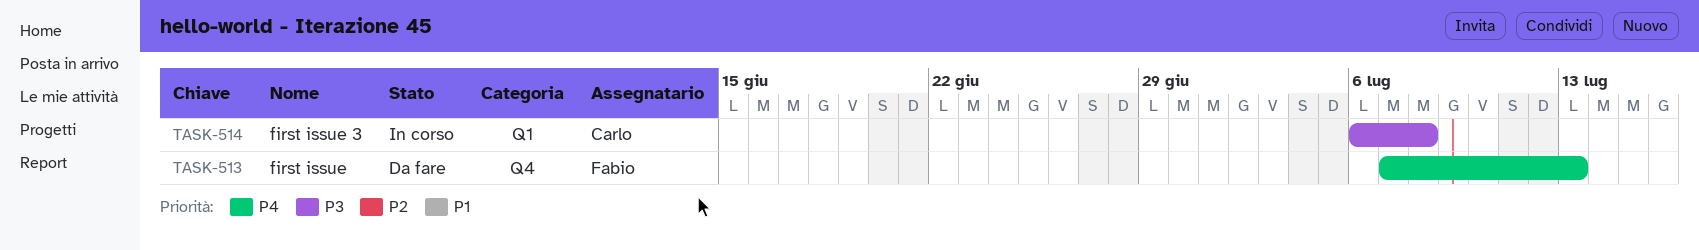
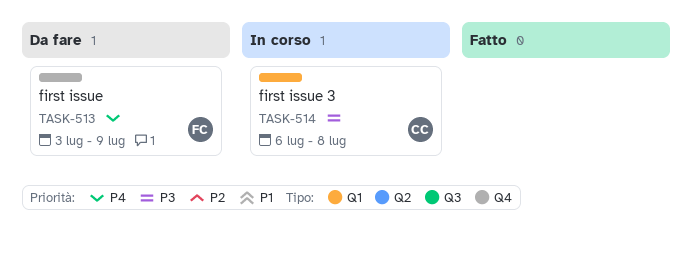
TASK-513, start: Jul 7 -> Jul 3
TASK-513, due: Jul 13 -> Jul 9

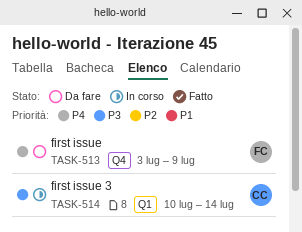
TASK-514, start: Jul 6 -> Jul 10
TASK-514, due: Jul 8 -> Jul 14

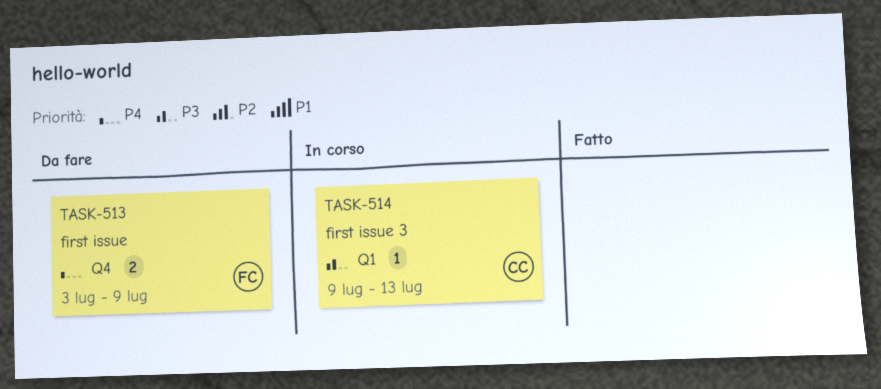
TASK-514, start: Jul 10 -> Jul 9
TASK-514, due: Jul 14 -> Jul 13

